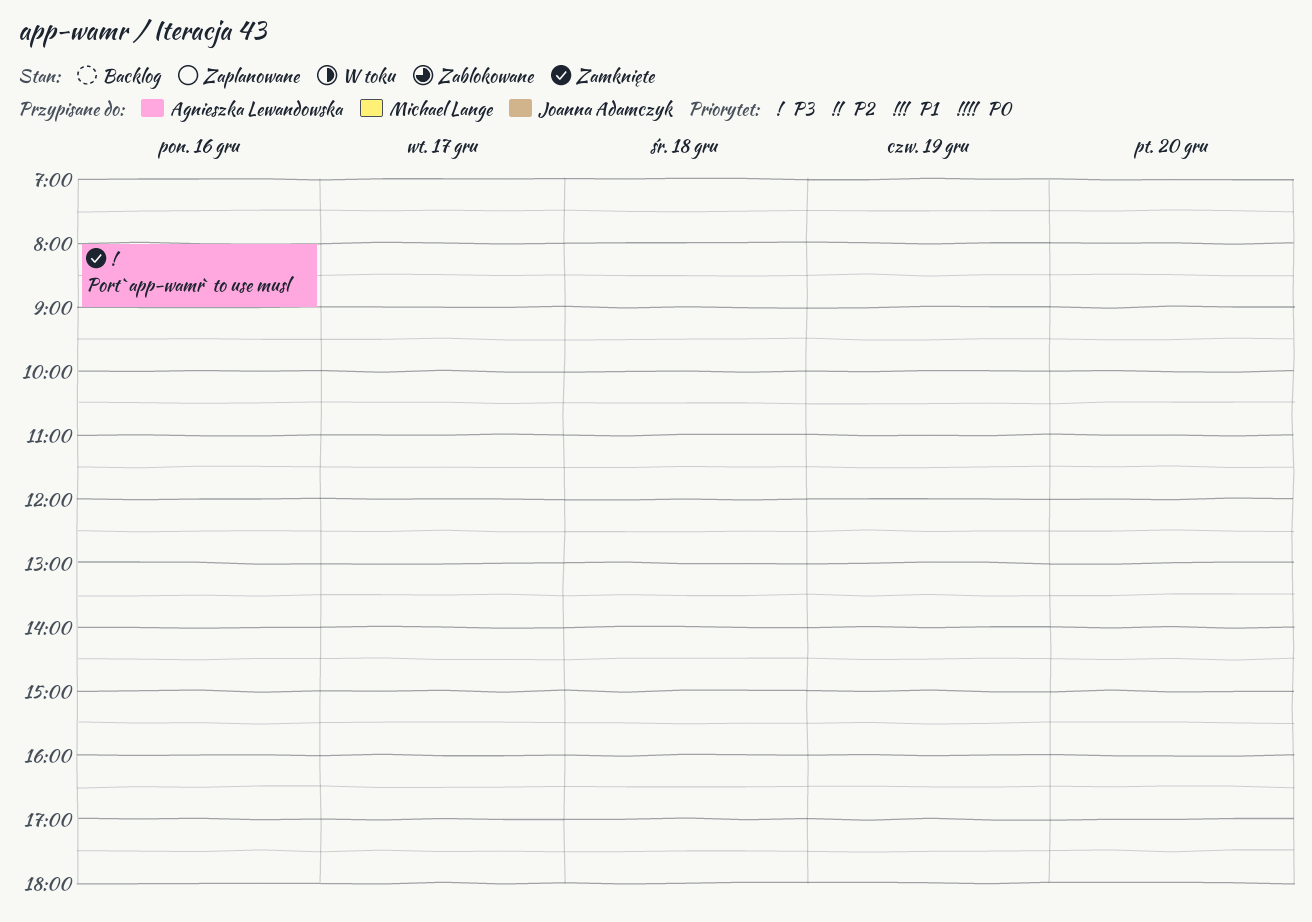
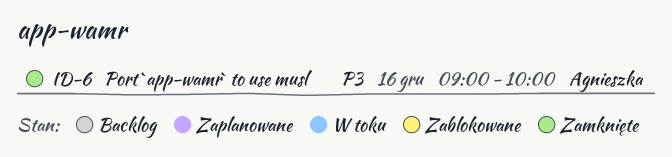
Port `app-wamr` to use musl, begins: 08:00 -> 09:00
Port `app-wamr` to use musl, ends: 09:00 -> 10:00

